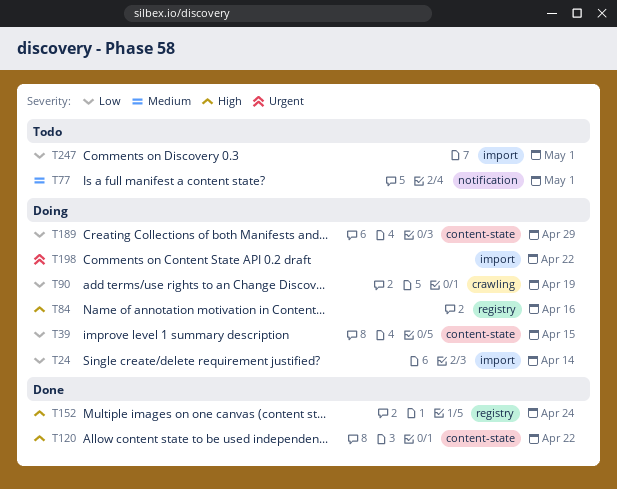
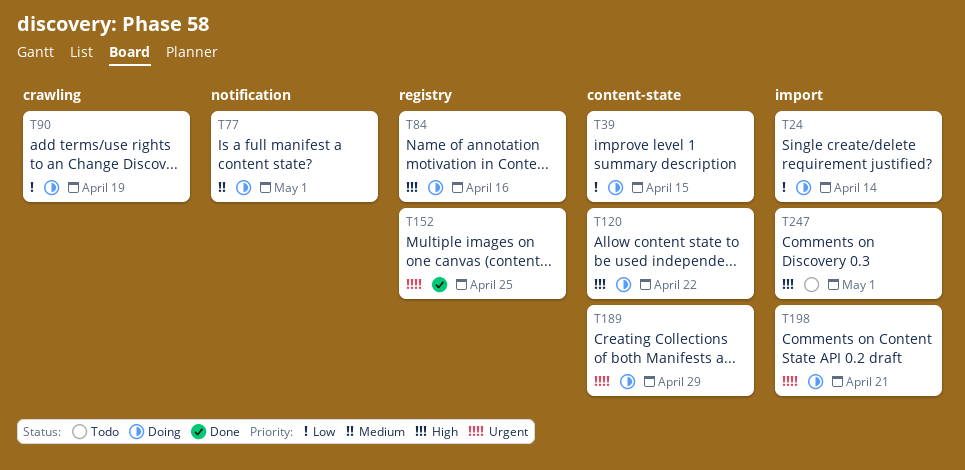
T77, status: Todo -> Doing
T120, status: Done -> Doing
T152, priority: High -> Urgent
T152, due: Apr 24 -> Apr 25
T189, priority: Low -> Urgent
T198, due: Apr 22 -> Apr 21
T247, priority: Low -> High

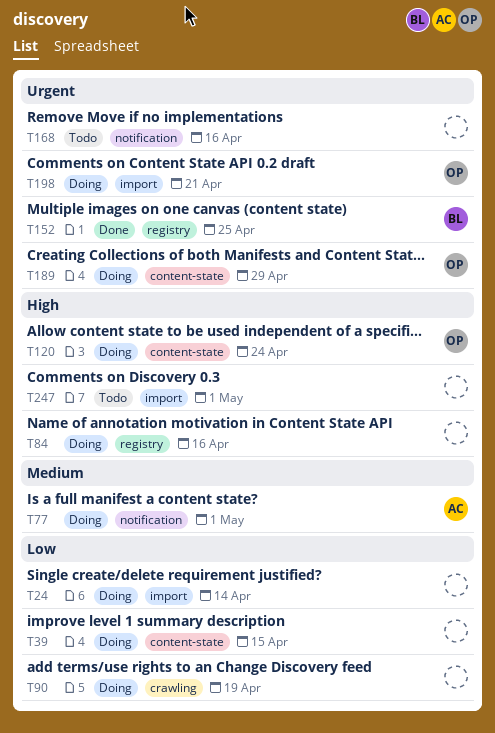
T120, due: Apr 22 -> Apr 24
T168: none -> present

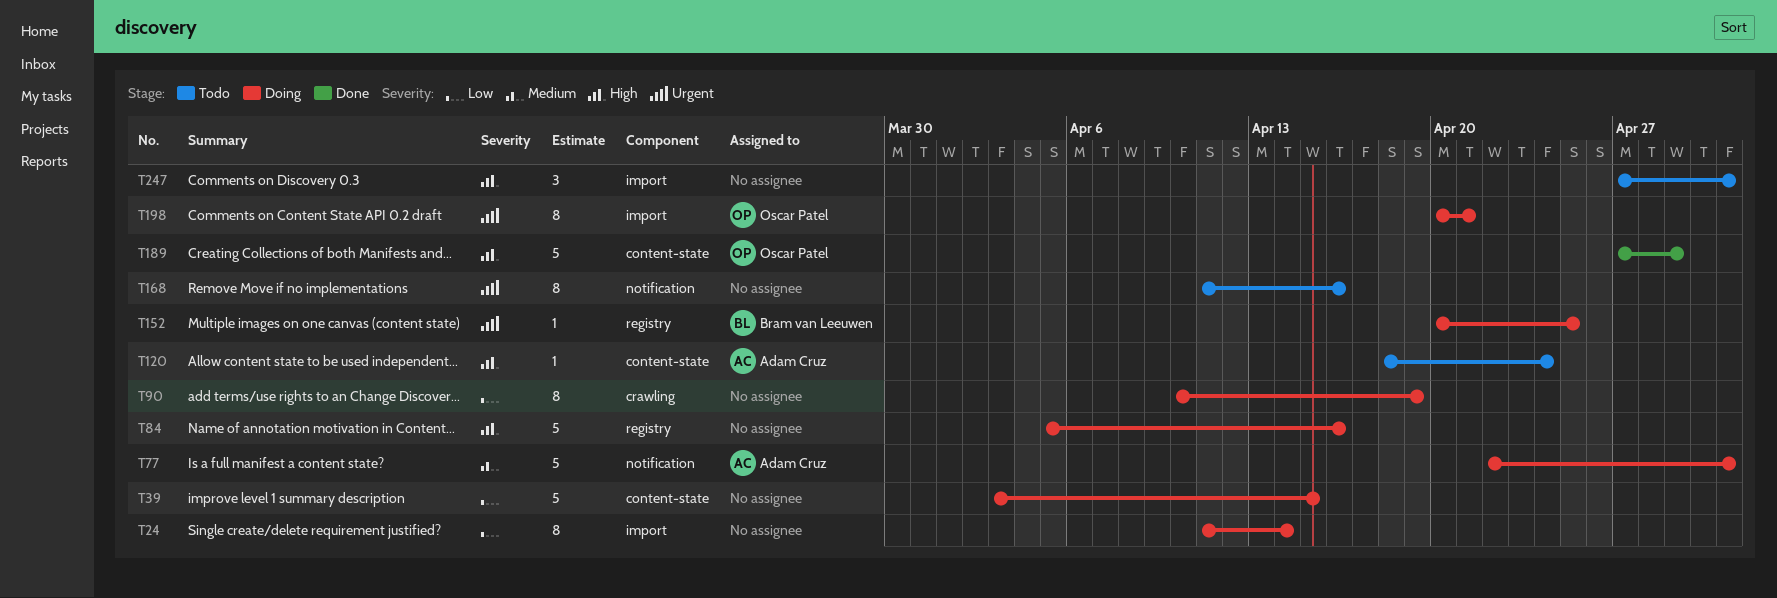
T120, status: Doing -> Todo
T120, owner: Oscar Patel -> Adam Cruz
T152, status: Done -> Doing
T189, status: Doing -> Done
T189, priority: Urgent -> High

